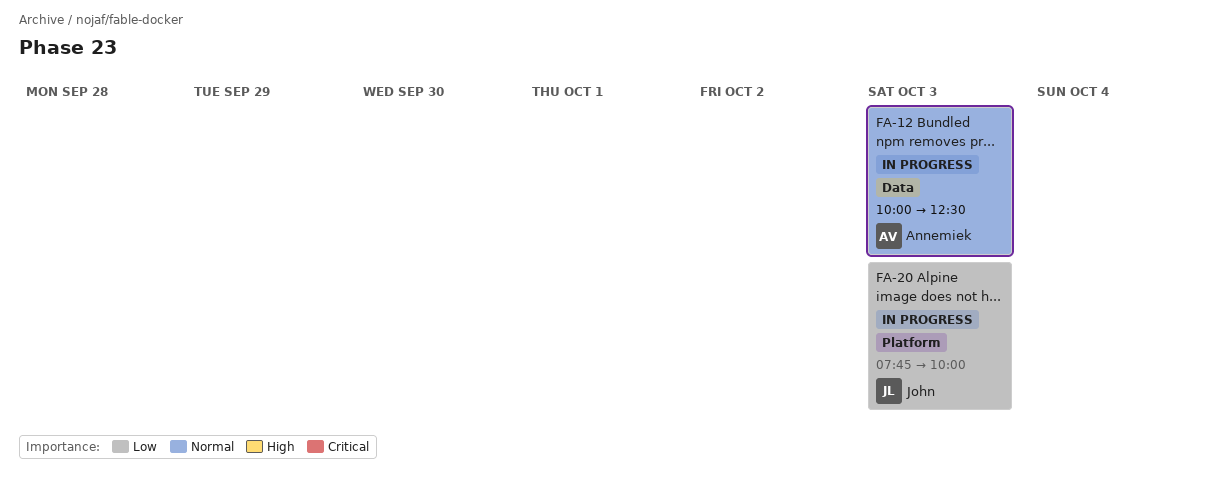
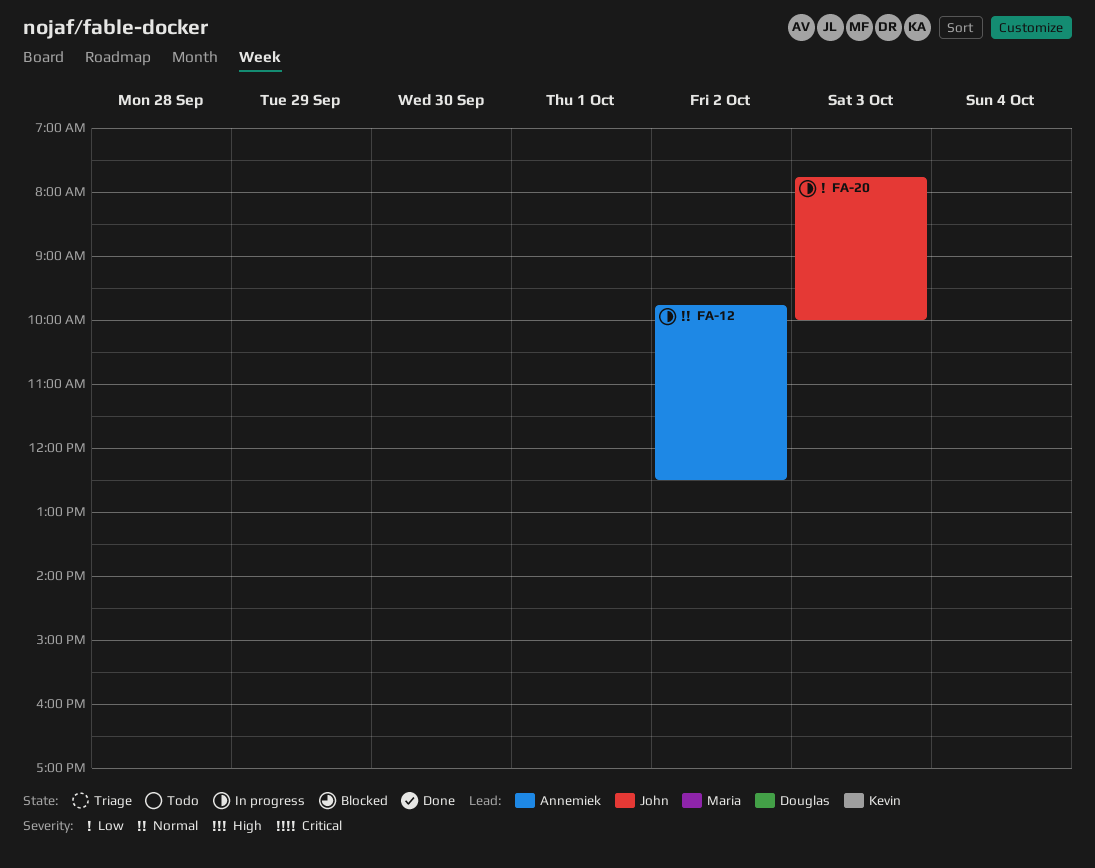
FA-12, day: Oct 3 -> Oct 2
FA-12, begins: 10:00 -> 09:45

